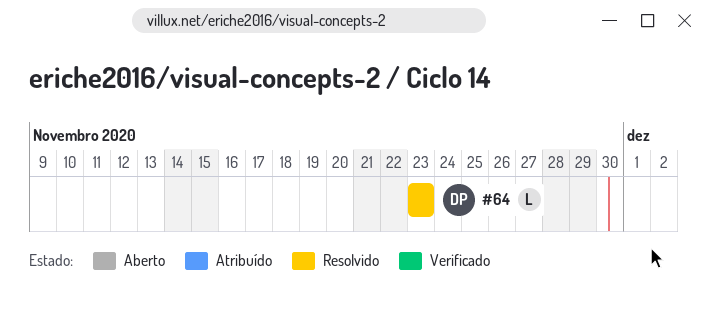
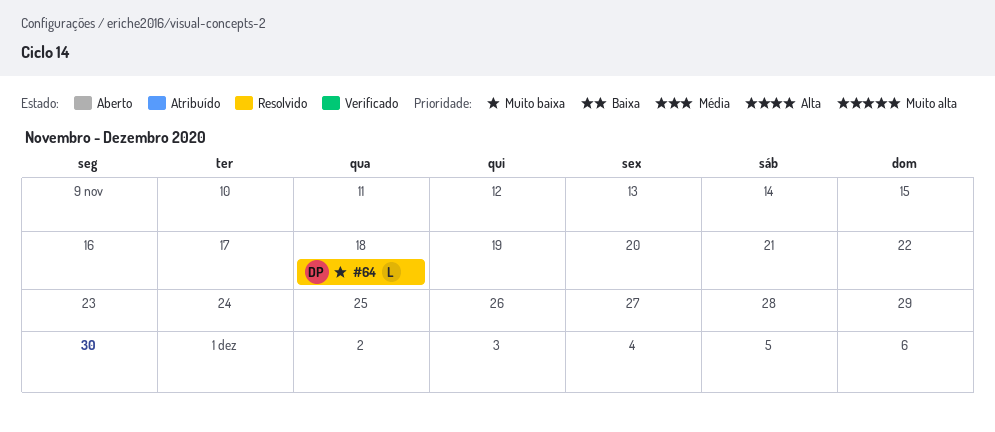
#64, start: Nov 23 -> Nov 18
#64, due: Nov 23 -> Nov 18

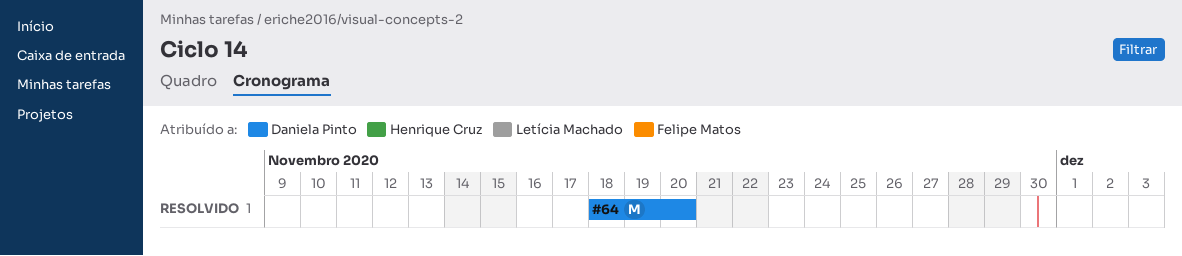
#64, estimate: L -> M
#64, due: Nov 18 -> Nov 20

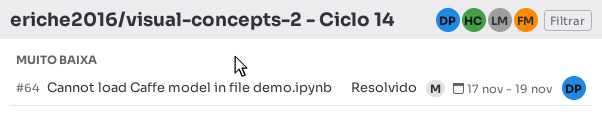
#64, start: Nov 18 -> Nov 17
#64, due: Nov 20 -> Nov 19

